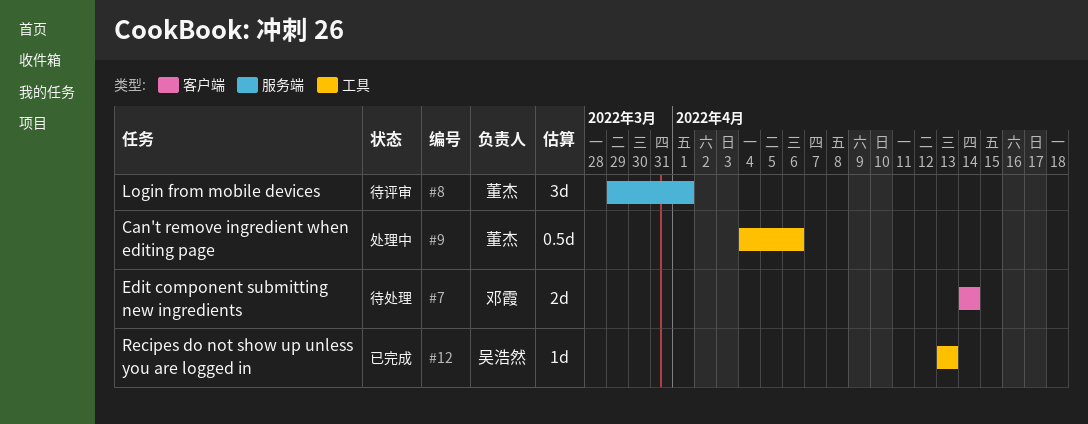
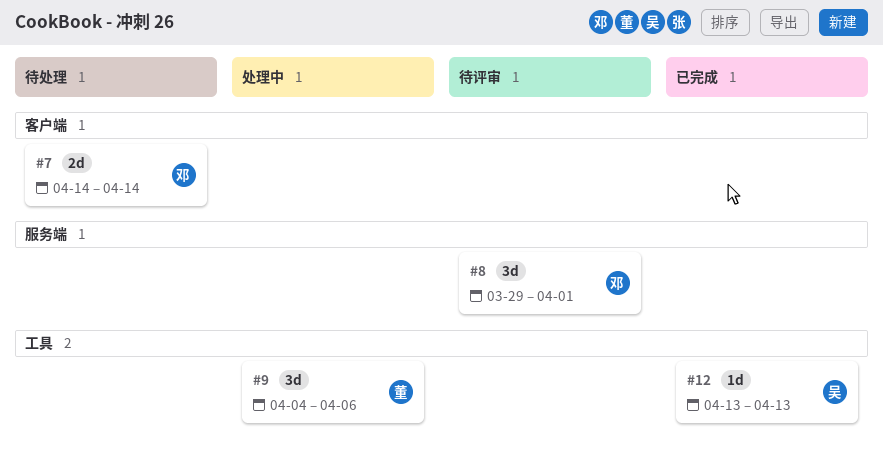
#8, owner: 董杰 -> 邓霞
#9, estimate: 0.5d -> 3d

